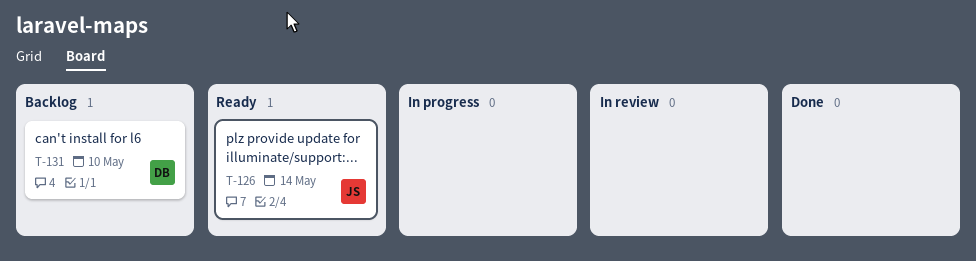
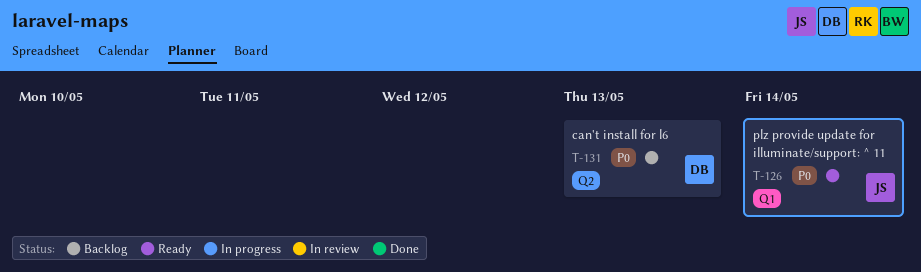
T-131, due: May 10 -> May 13

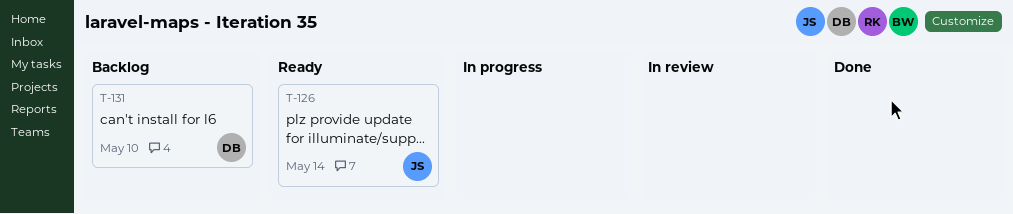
T-131, due: May 13 -> May 10

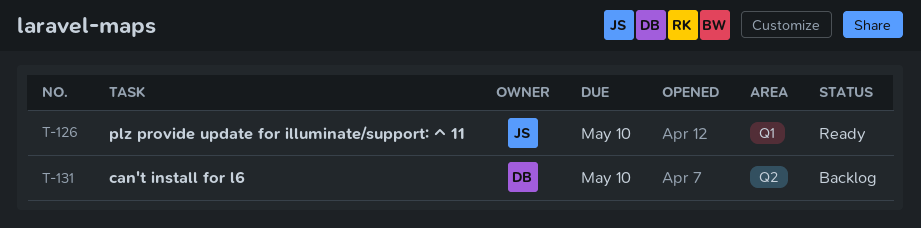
T-126, due: May 14 -> May 10

